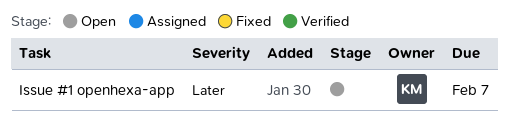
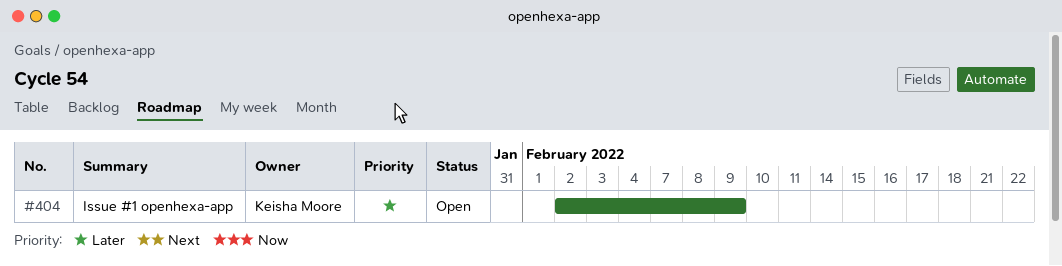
Issue #1 openhexa-app, due: Feb 7 -> Feb 9

